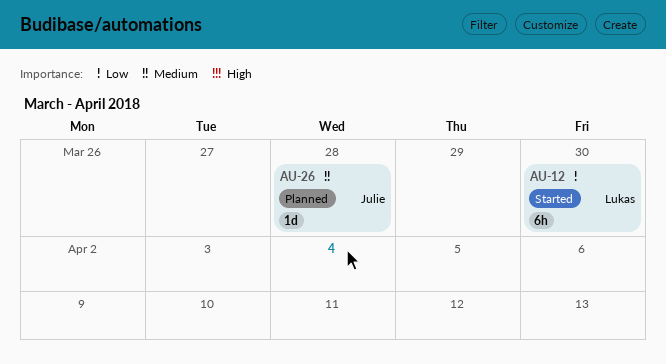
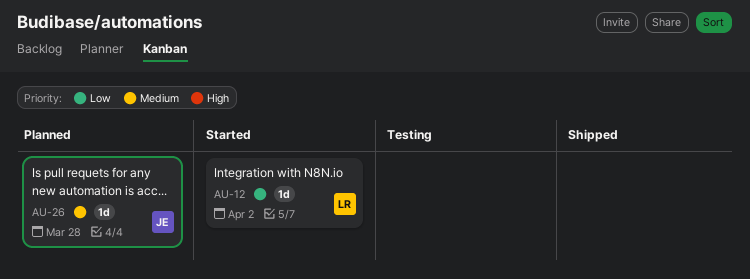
AU-12, estimate: 6h -> 1d
AU-12, due: Mar 30 -> Apr 2

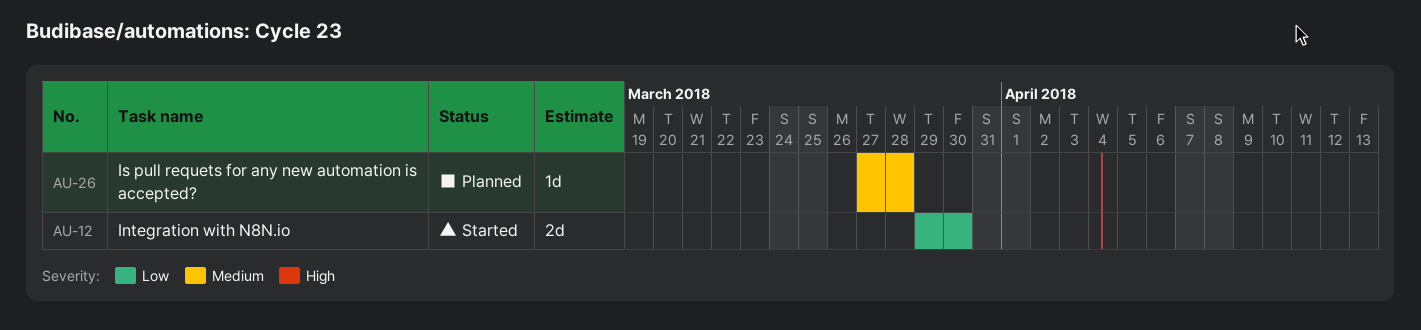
AU-12, estimate: 1d -> 2d
AU-12, due: Apr 2 -> Mar 30

